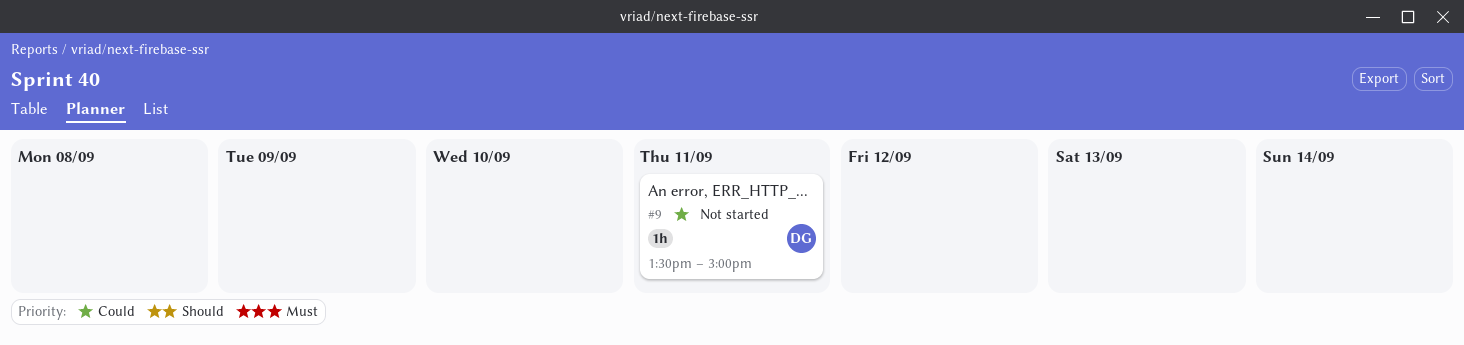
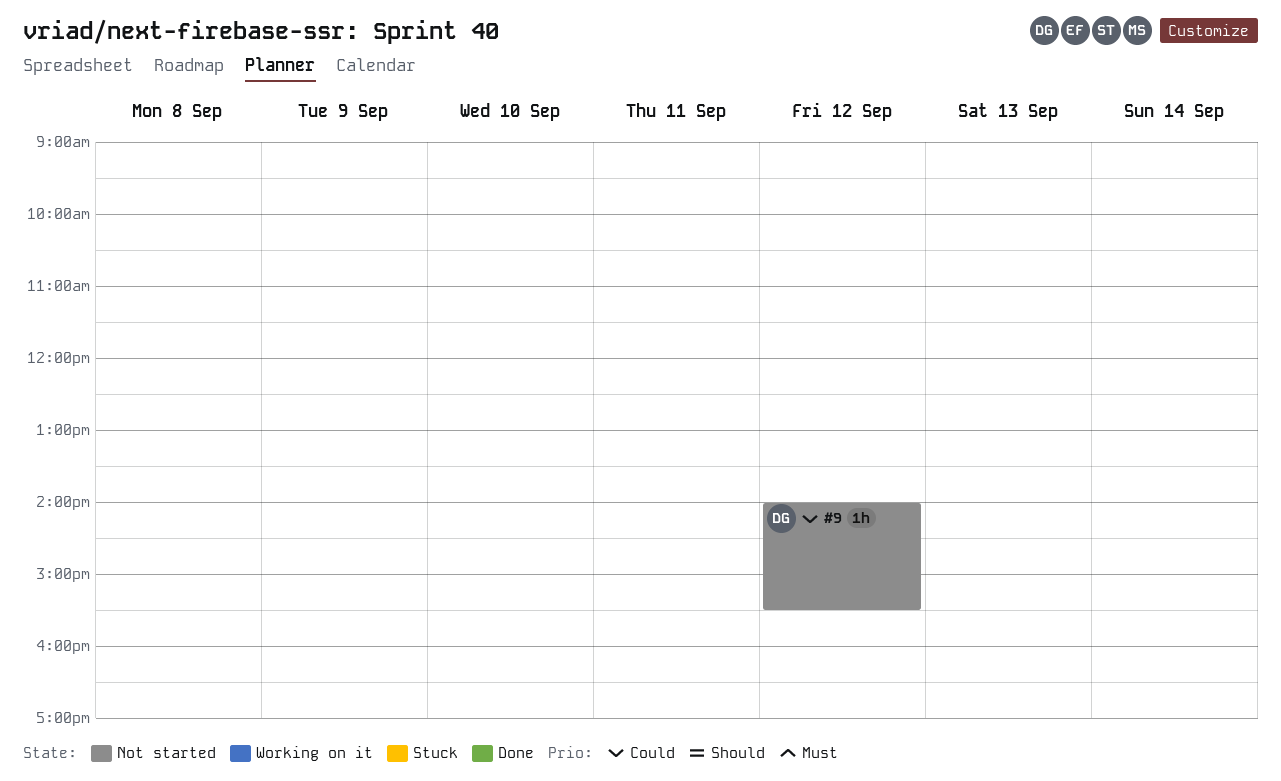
#9, day: Sep 11 -> Sep 12
#9, begins: 13:30 -> 14:00
#9, ends: 15:00 -> 15:30

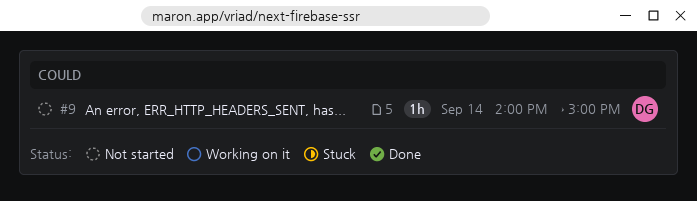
#9, day: Sep 12 -> Sep 14
#9, ends: 15:30 -> 15:00

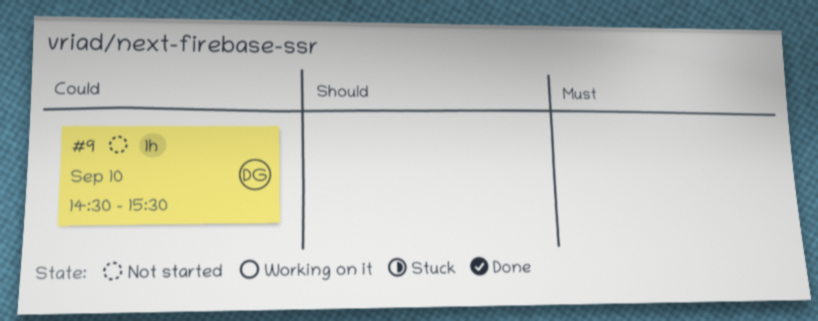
#9, day: Sep 14 -> Sep 10
#9, begins: 14:00 -> 14:30
#9, ends: 15:00 -> 15:30

